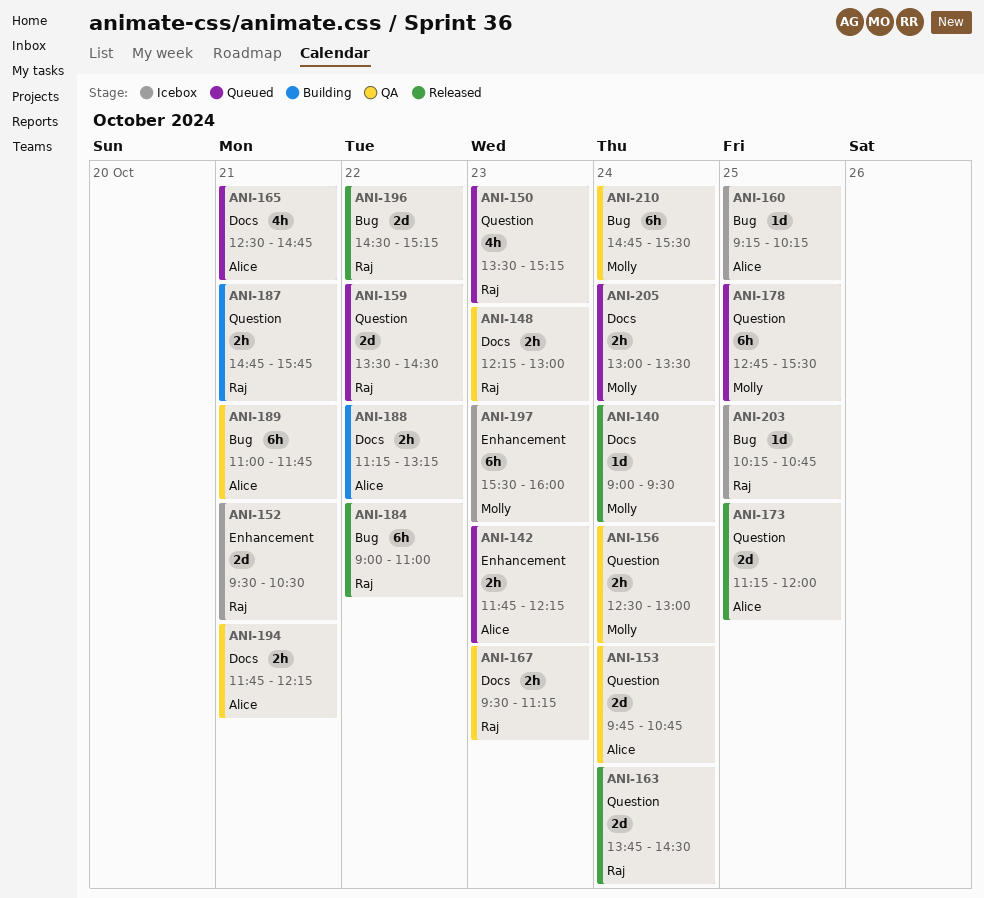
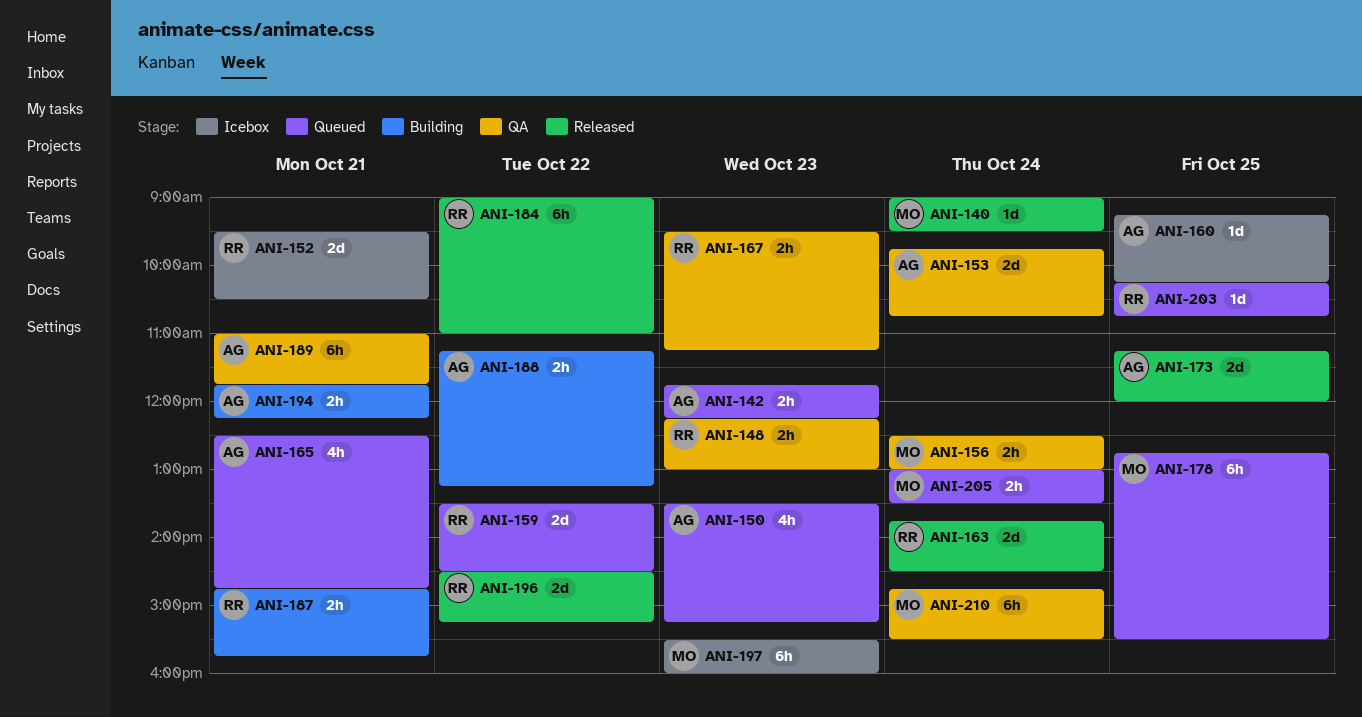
ANI-150, owner: Raj -> Alice
ANI-194, status: QA -> Building
ANI-203, status: Icebox -> Queued

